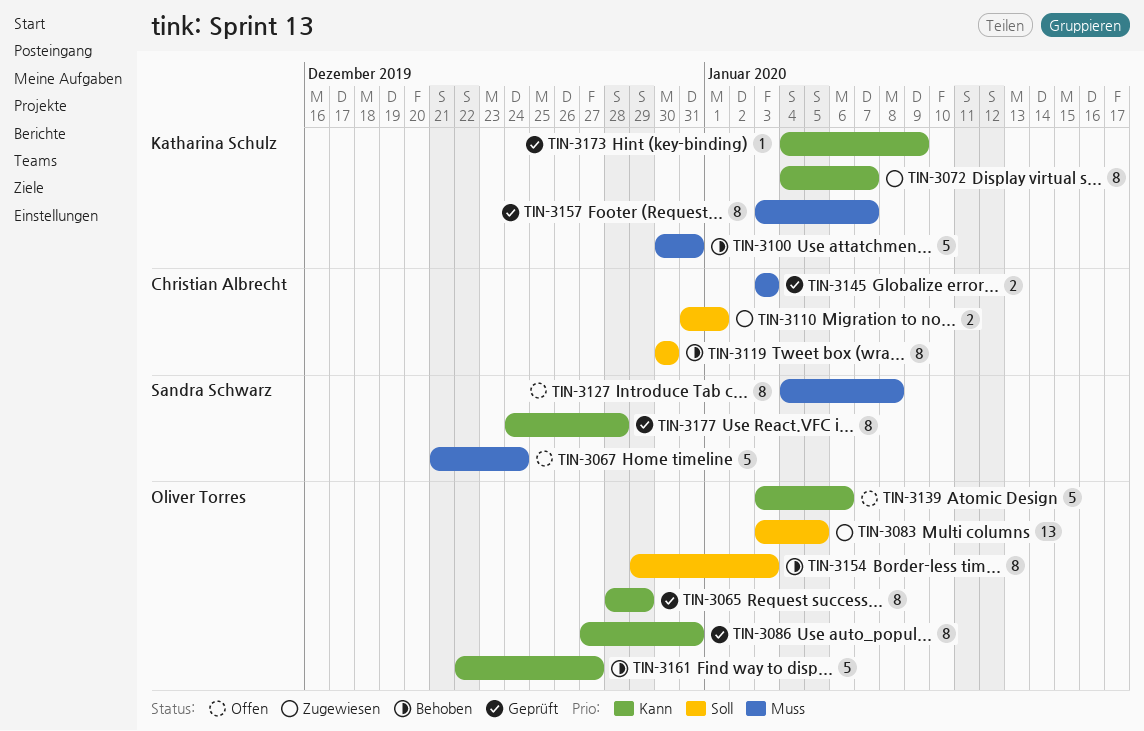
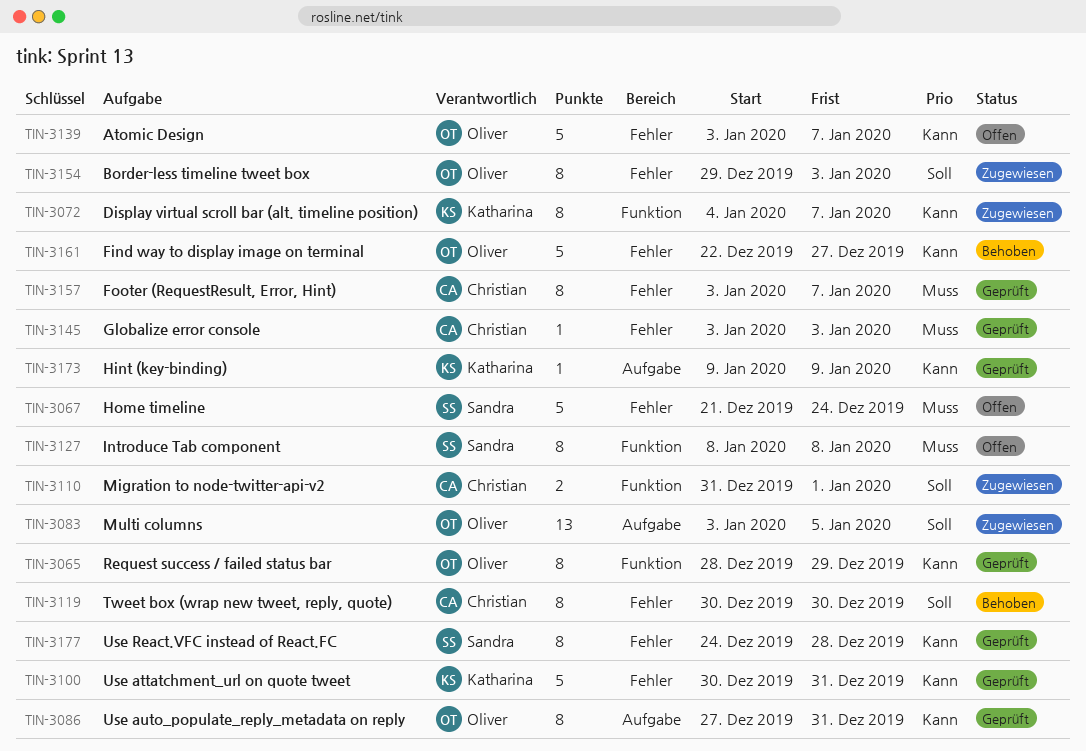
TIN-3100, status: Behoben -> Geprüft
TIN-3100, priority: Muss -> Kann
TIN-3127, start: Jan 4 -> Jan 8
TIN-3139, due: Jan 6 -> Jan 7
TIN-3145, estimate: 2 -> 1
TIN-3154, status: Behoben -> Zugewiesen
TIN-3157, owner: Katharina Schulz -> Christian Albrecht
TIN-3173, start: Jan 4 -> Jan 9

